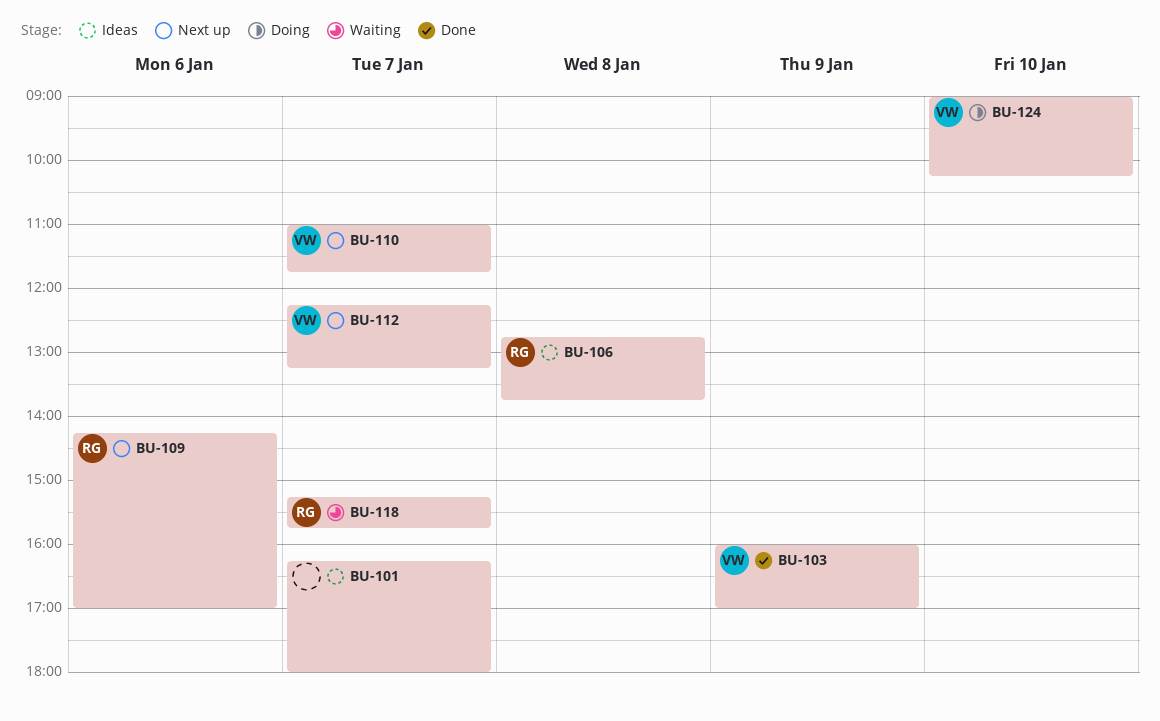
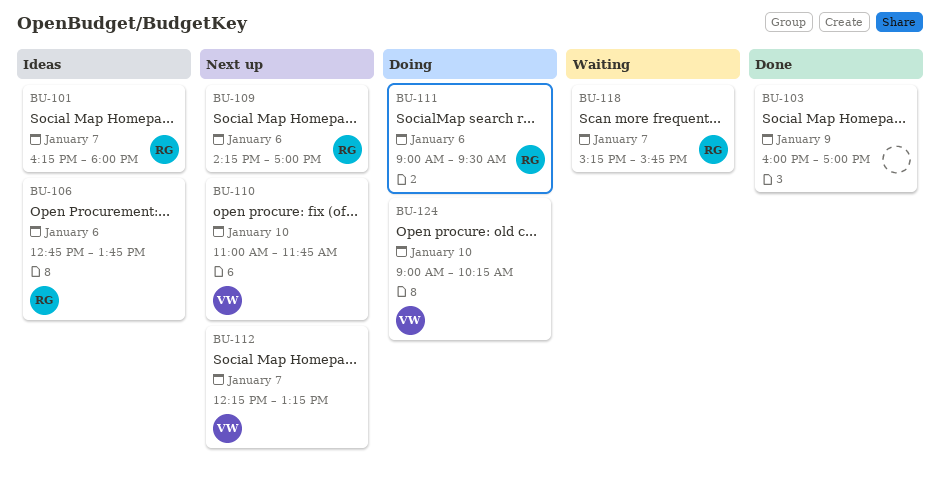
BU-101, owner: none -> RG
BU-103, owner: VW -> none
BU-106, day: Jan 8 -> Jan 6
BU-110, day: Jan 7 -> Jan 10
BU-111: none -> present

